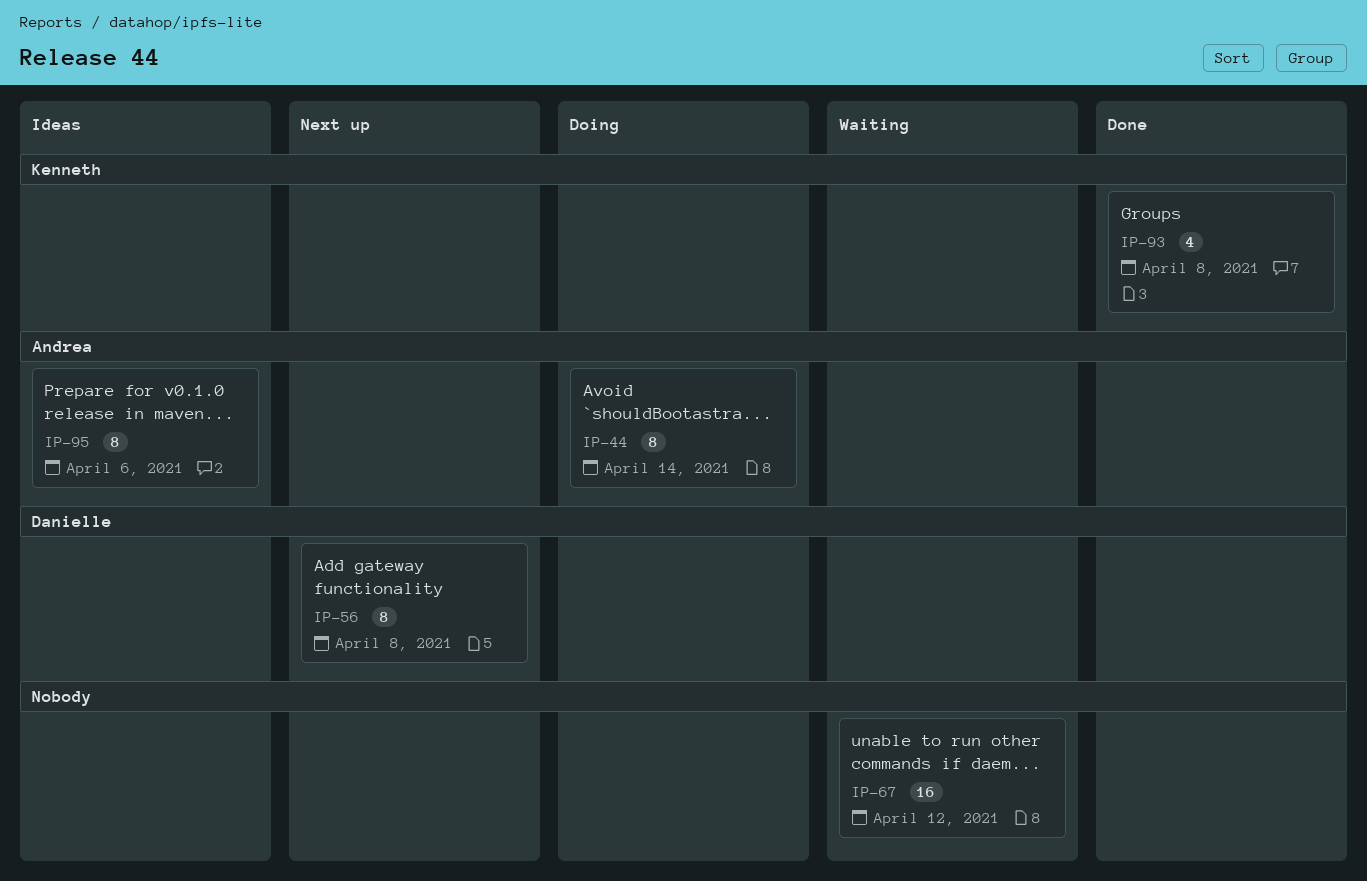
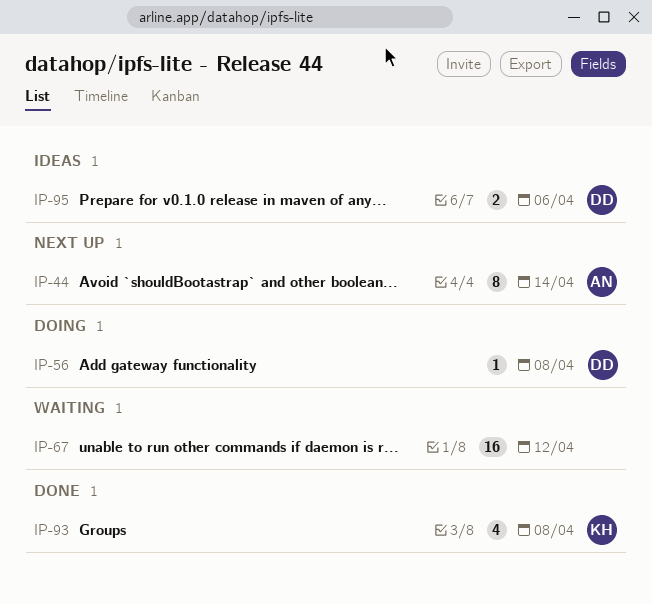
IP-44, status: Doing -> Next up
IP-56, status: Next up -> Doing
IP-56, estimate: 8 -> 1
IP-95, owner: Andrea -> Danielle
IP-95, estimate: 8 -> 2

